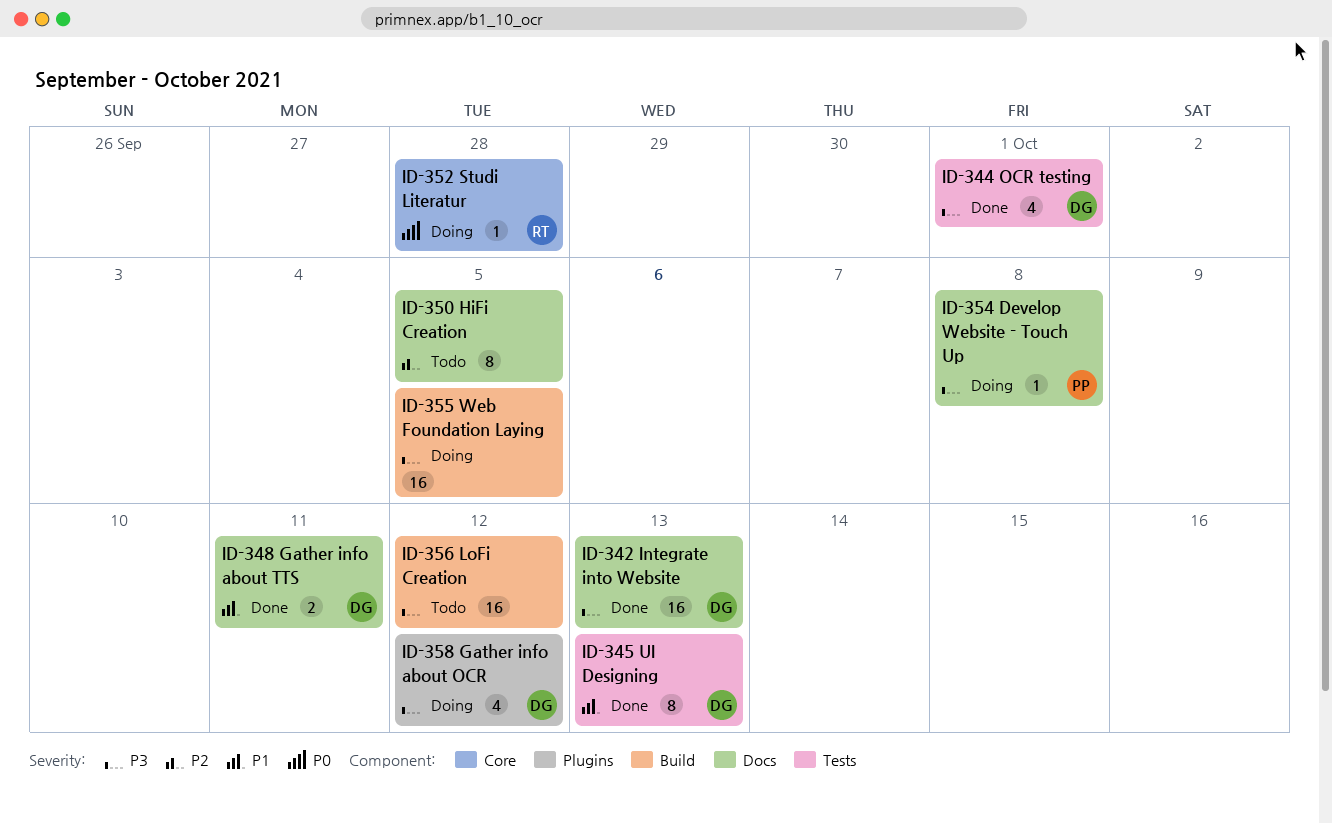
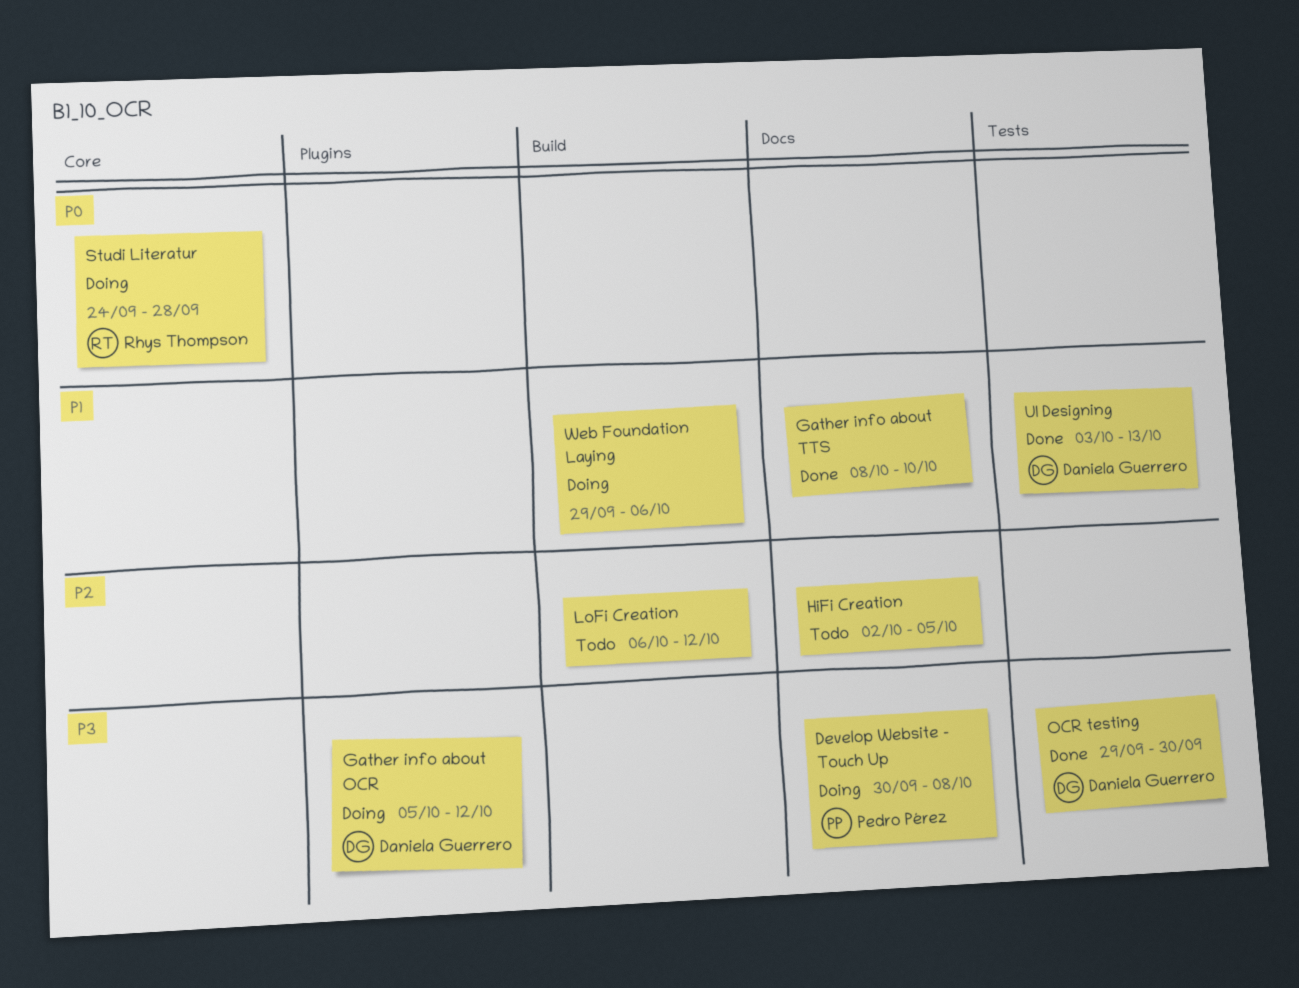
Gather info about TTS, owner: Daniela Guerrero -> none
Gather info about TTS, due: Oct 11 -> Oct 10
Integrate into Website: present -> none
LoFi Creation, priority: P3 -> P2
OCR testing, due: Oct 1 -> Sep 30
Web Foundation Laying, priority: P3 -> P1
Web Foundation Laying, due: Oct 5 -> Oct 6

